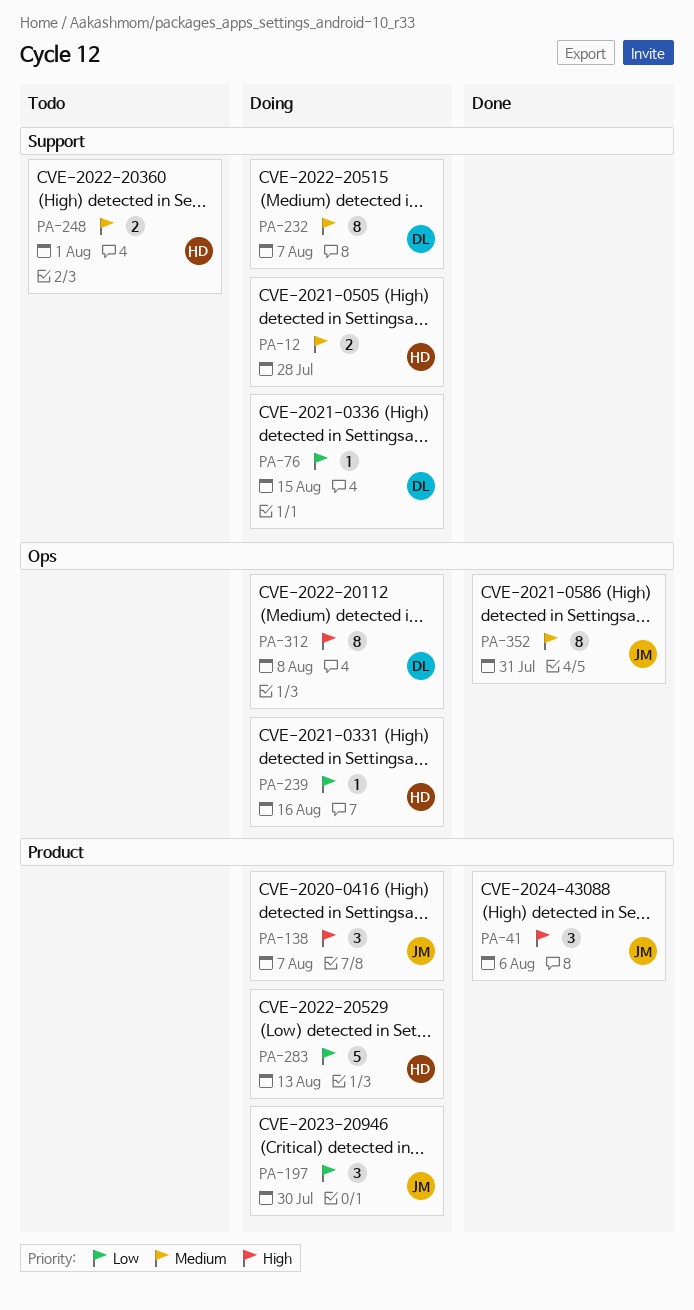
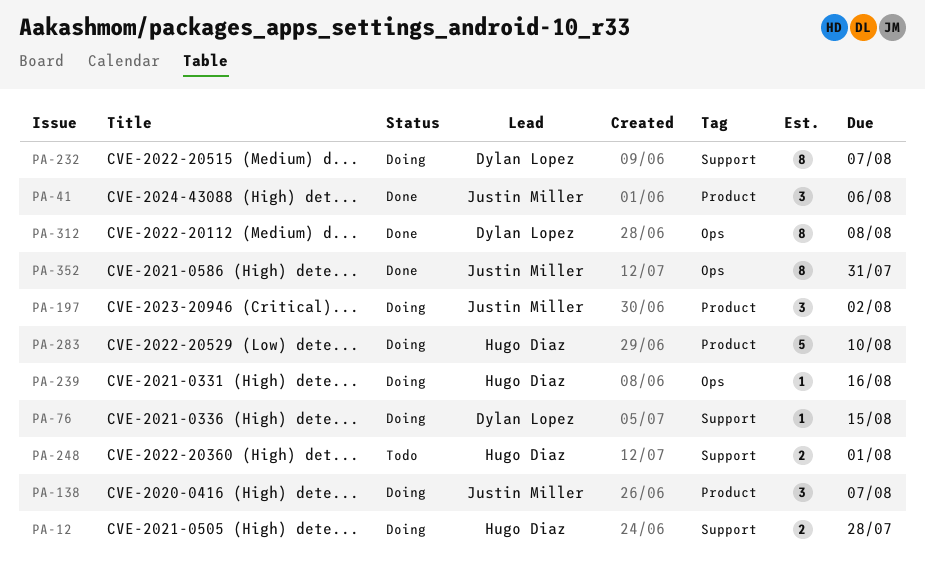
PA-197, due: Jul 30 -> Aug 2
PA-283, due: Aug 13 -> Aug 10
PA-312, status: Doing -> Done

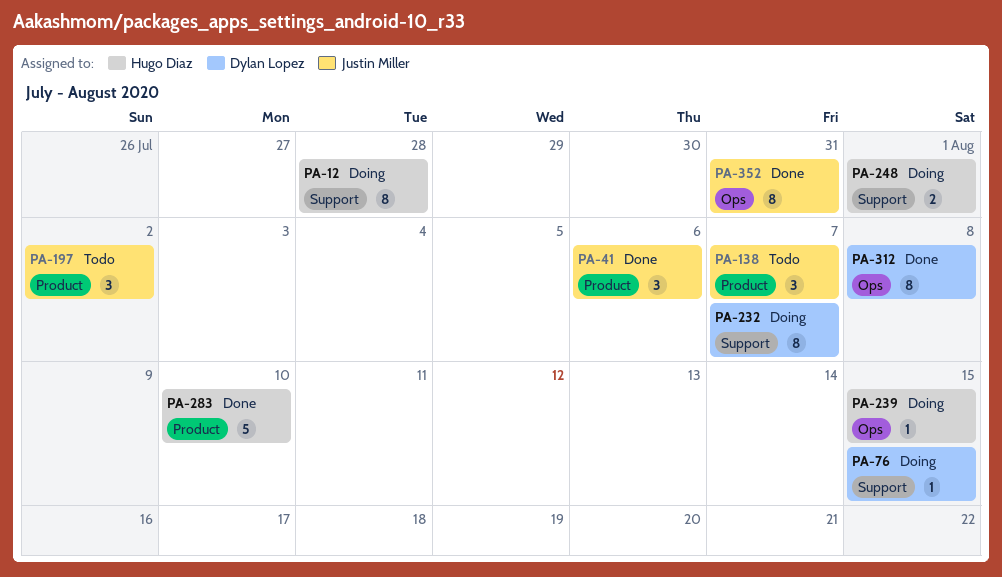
PA-12, estimate: 2 -> 8
PA-138, status: Doing -> Todo
PA-197, status: Doing -> Todo
PA-239, due: Aug 16 -> Aug 15
PA-248, status: Todo -> Doing
PA-283, status: Doing -> Done

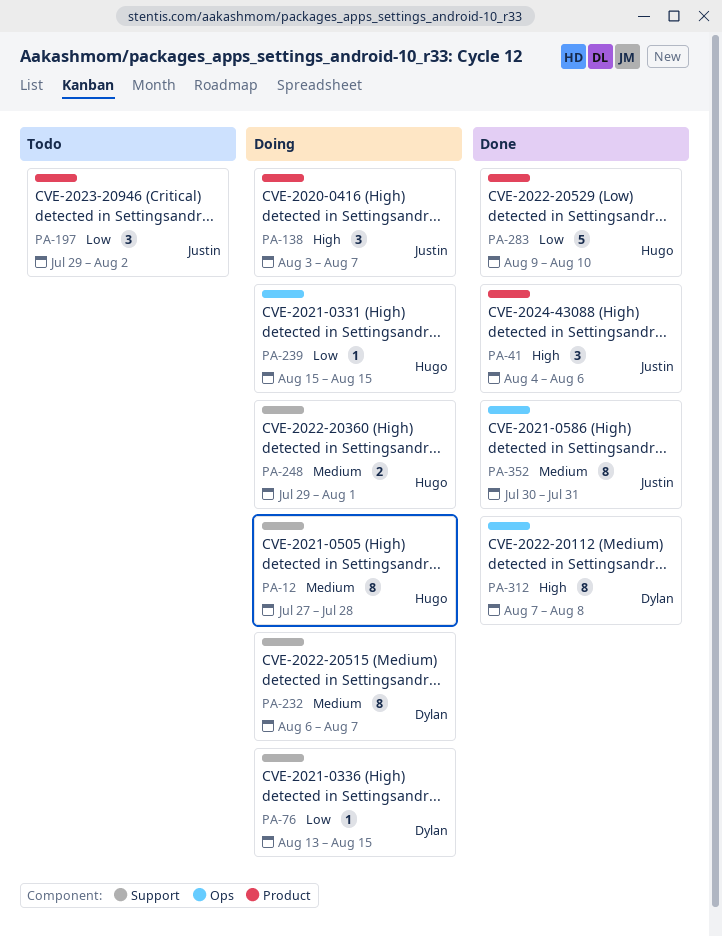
PA-138, status: Todo -> Doing

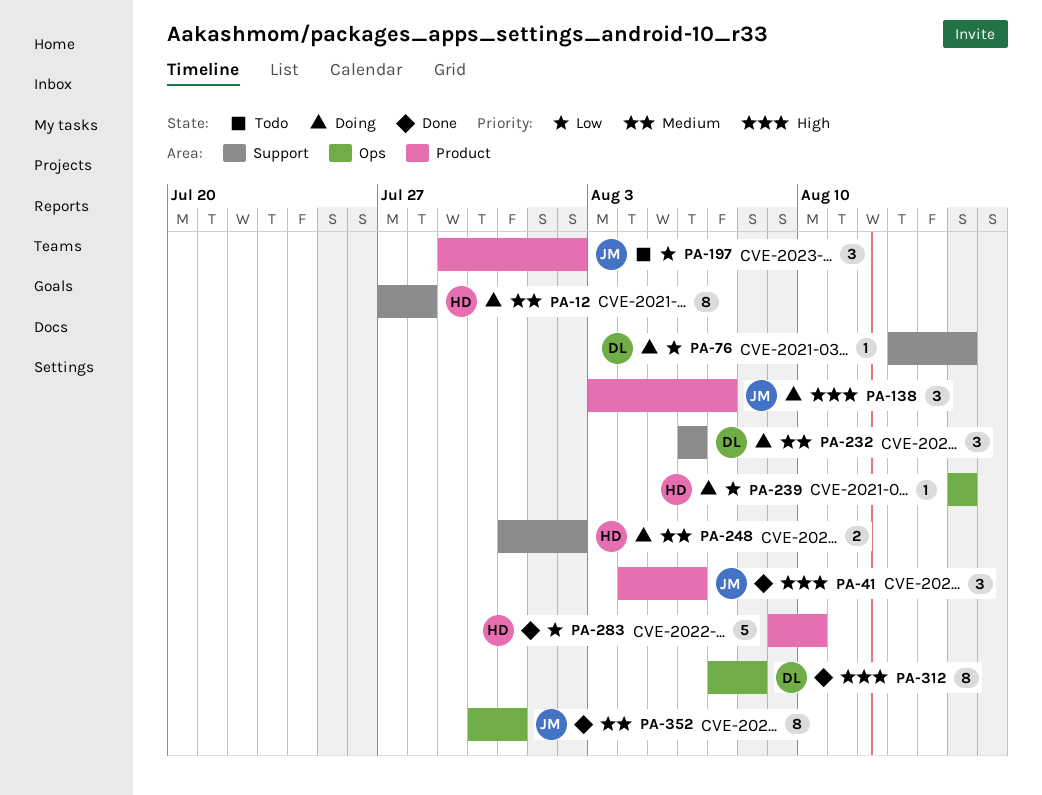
PA-232, estimate: 8 -> 3
PA-232, due: Aug 7 -> Aug 6
PA-248, start: Jul 29 -> Jul 31
PA-248, due: Aug 1 -> Aug 2

